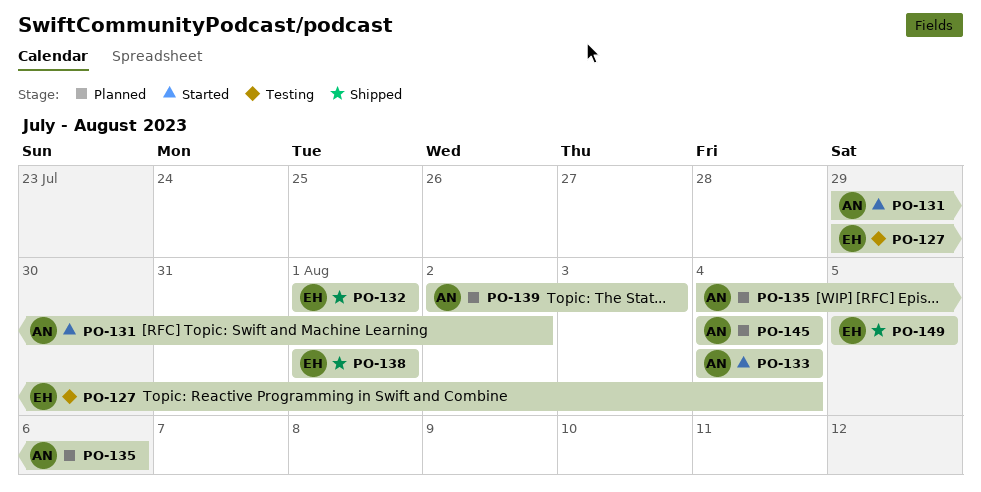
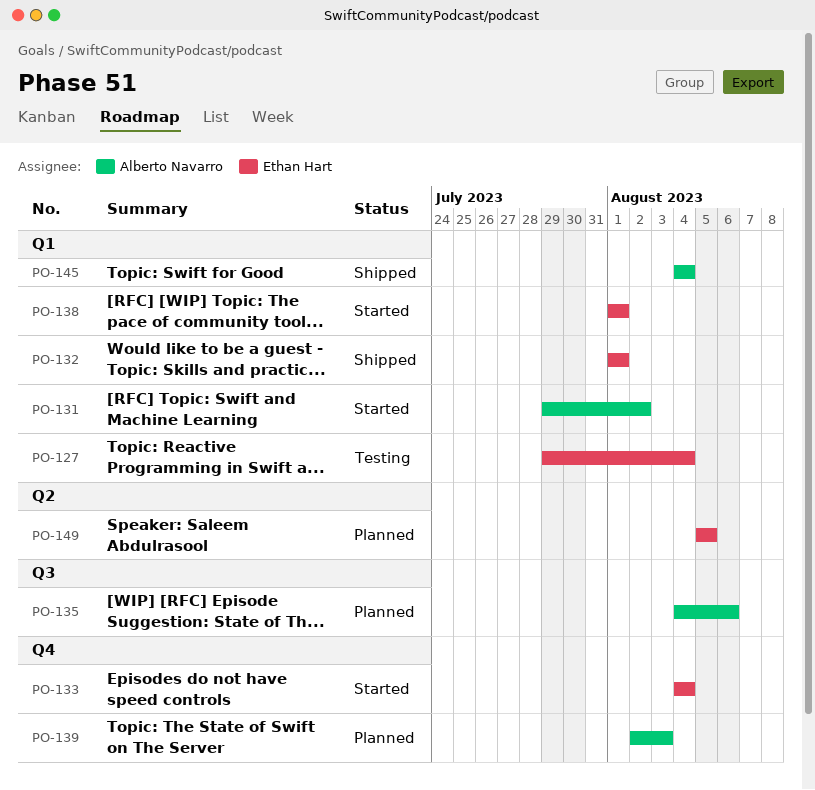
PO-133, owner: Alberto Navarro -> Ethan Hart
PO-138, status: Shipped -> Started
PO-145, status: Planned -> Shipped
PO-149, status: Shipped -> Planned

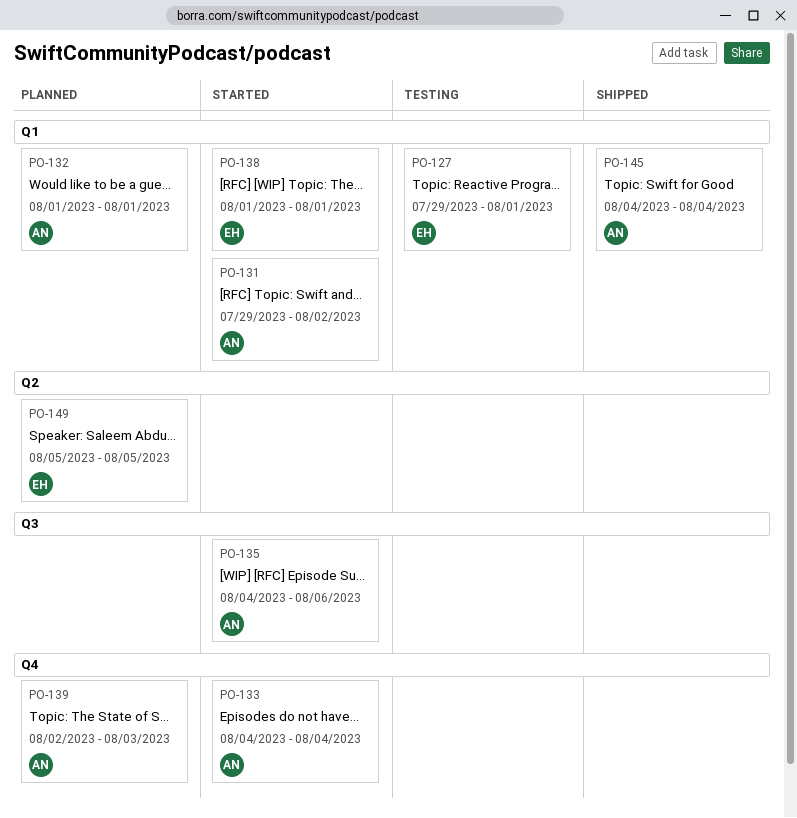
PO-127, due: Aug 4 -> Aug 1
PO-132, status: Shipped -> Planned
PO-132, owner: Ethan Hart -> Alberto Navarro
PO-133, owner: Ethan Hart -> Alberto Navarro
PO-135, status: Planned -> Started

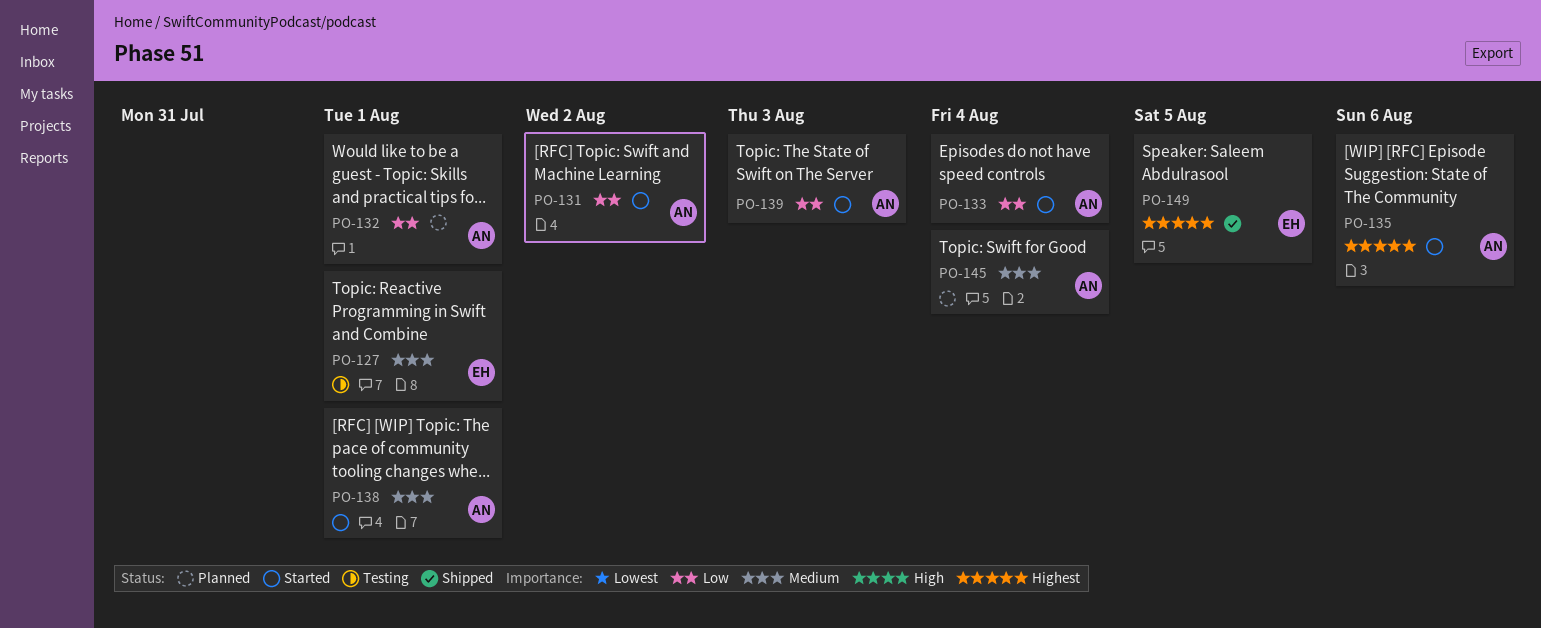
PO-138, owner: EH -> AN
PO-139, status: Planned -> Started
PO-145, status: Shipped -> Planned
PO-149, status: Planned -> Shipped

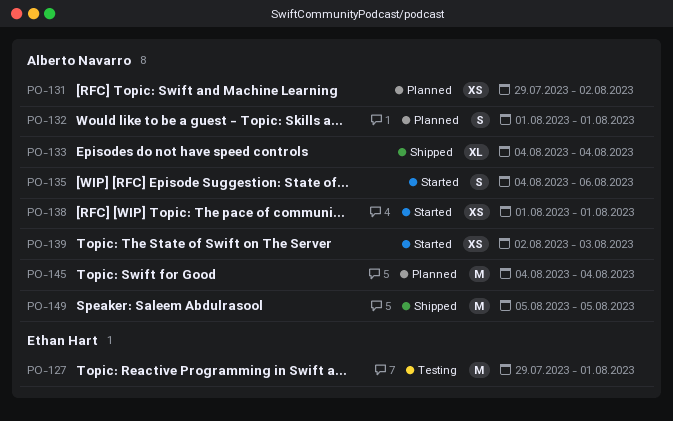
PO-131, status: Started -> Planned
PO-133, status: Started -> Shipped
PO-149, owner: Ethan Hart -> Alberto Navarro

